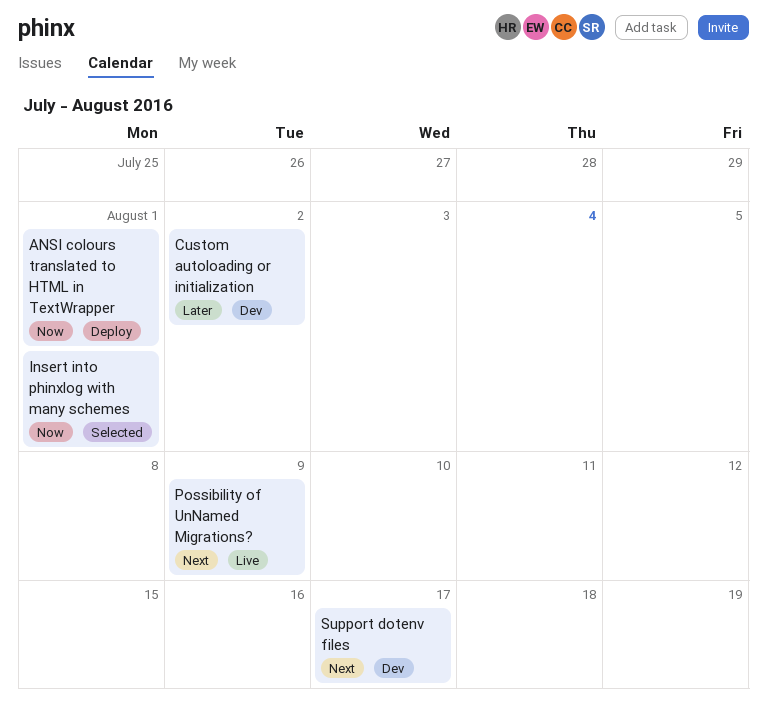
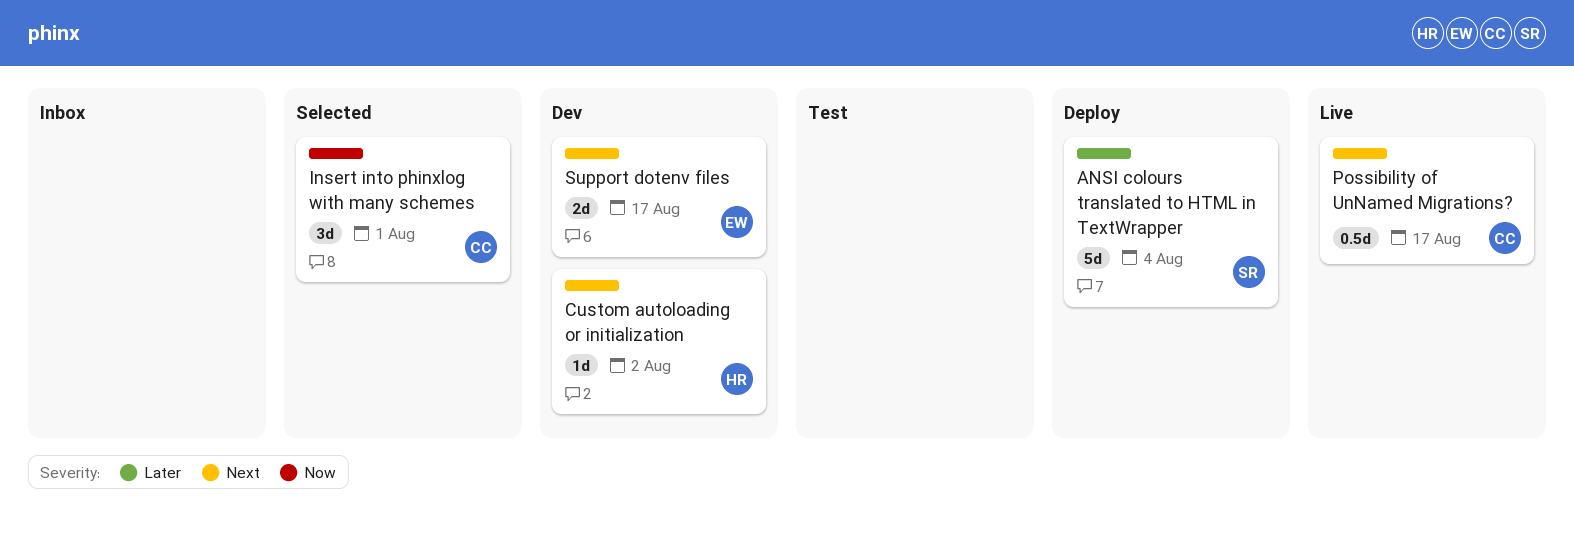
ANSI colours translated to HTML in TextWrapper, priority: Now -> Later
ANSI colours translated to HTML in TextWrapper, due: Aug 1 -> Aug 4
Custom autoloading or initialization, priority: Later -> Next
Possibility of UnNamed Migrations?, due: Aug 9 -> Aug 17

